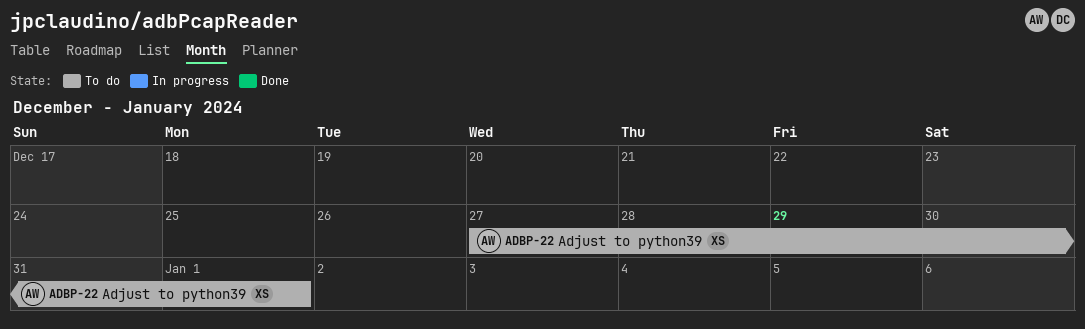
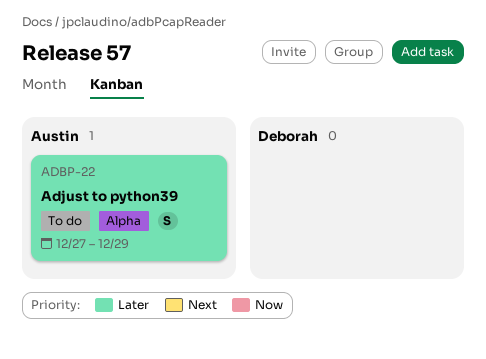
ADBP-22, estimate: XS -> S
ADBP-22, due: Jan 1 -> Dec 29

